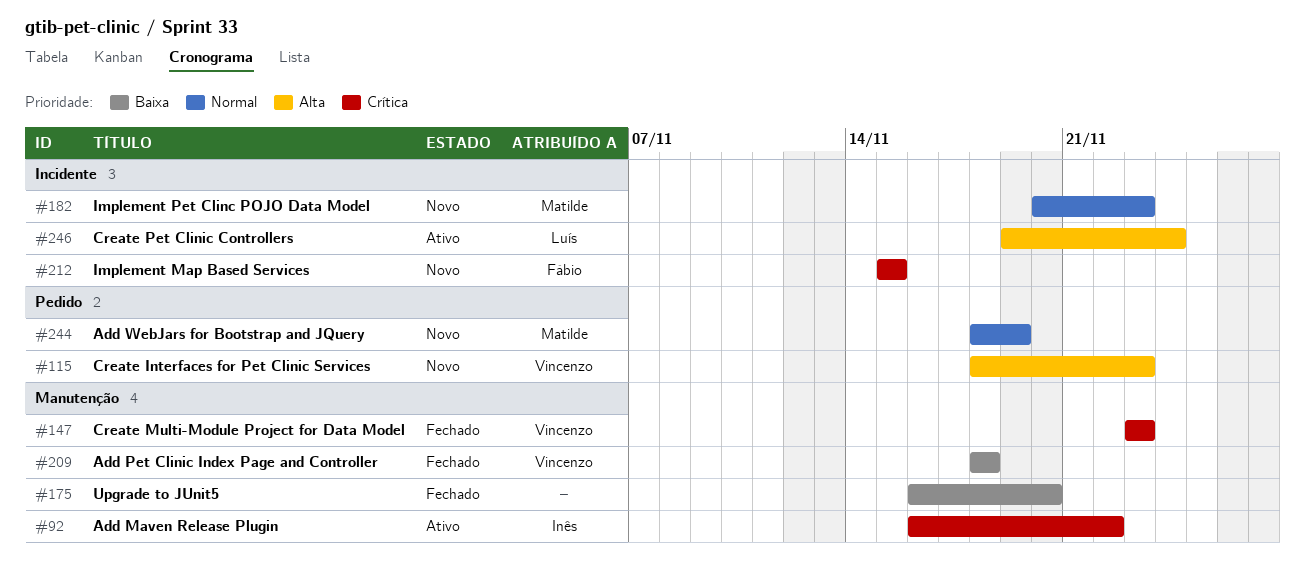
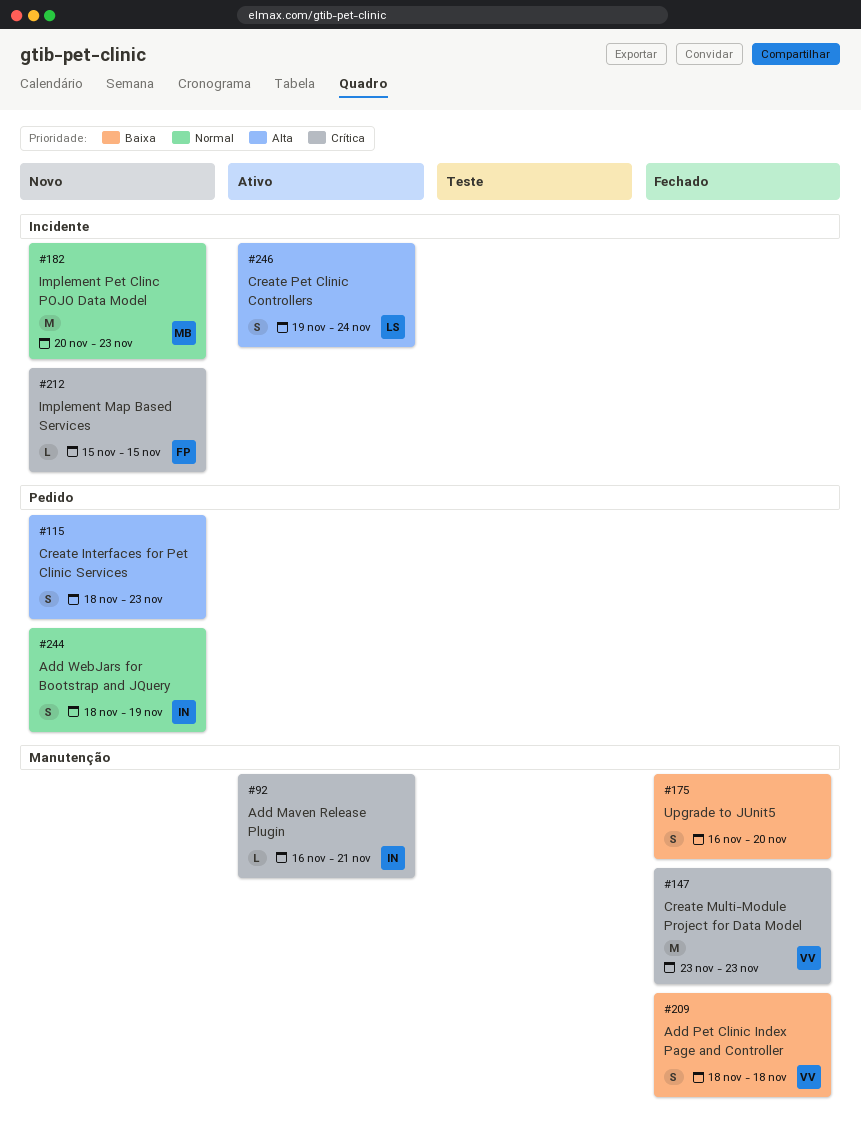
#92, due: Nov 22 -> Nov 21
#115, owner: Vincenzo -> none
#244, owner: Matilde -> Inês

